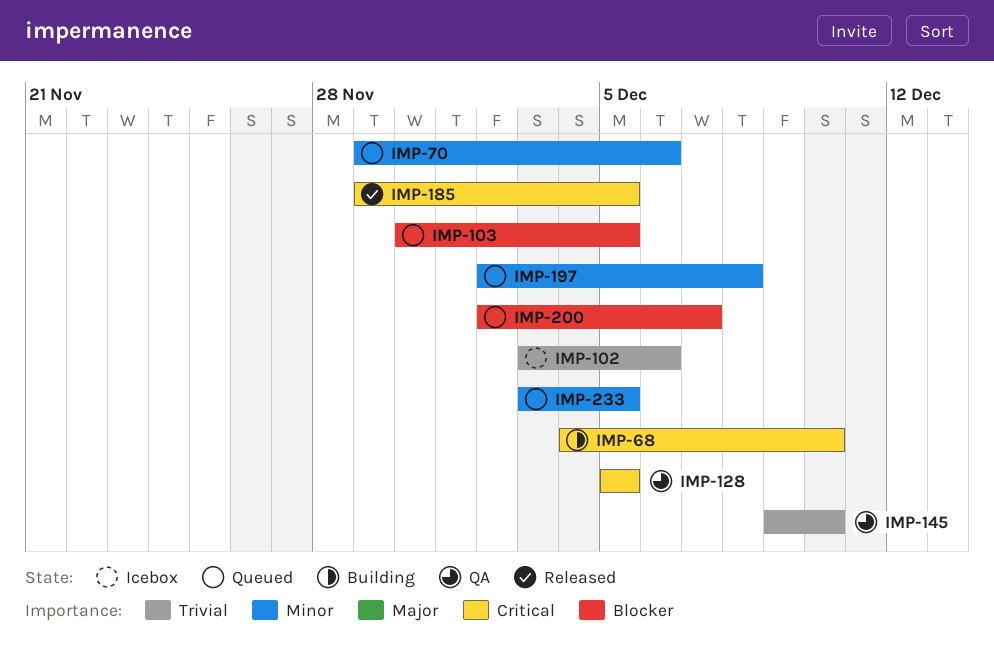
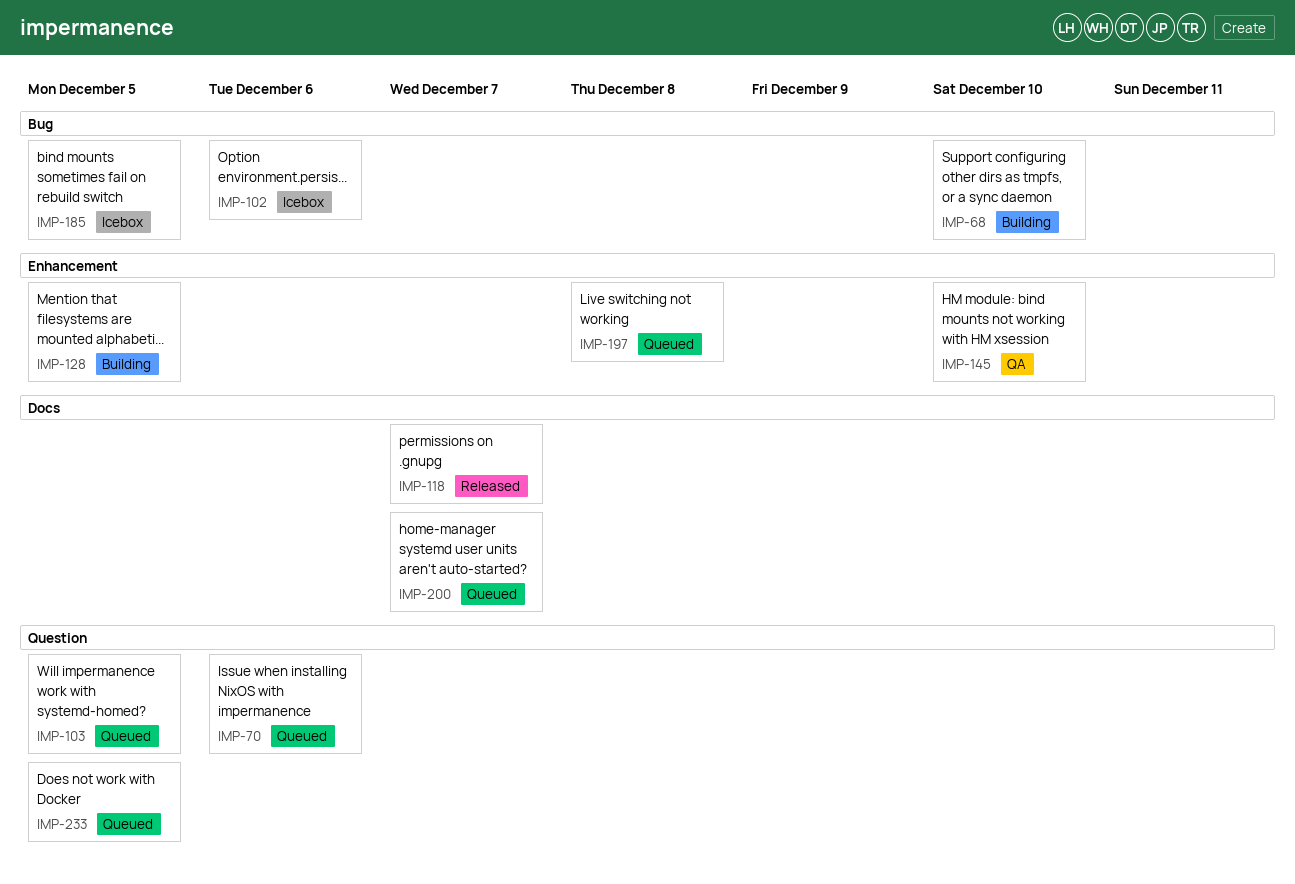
IMP-118: none -> present
IMP-128, status: QA -> Building
IMP-185, status: Released -> Icebox

